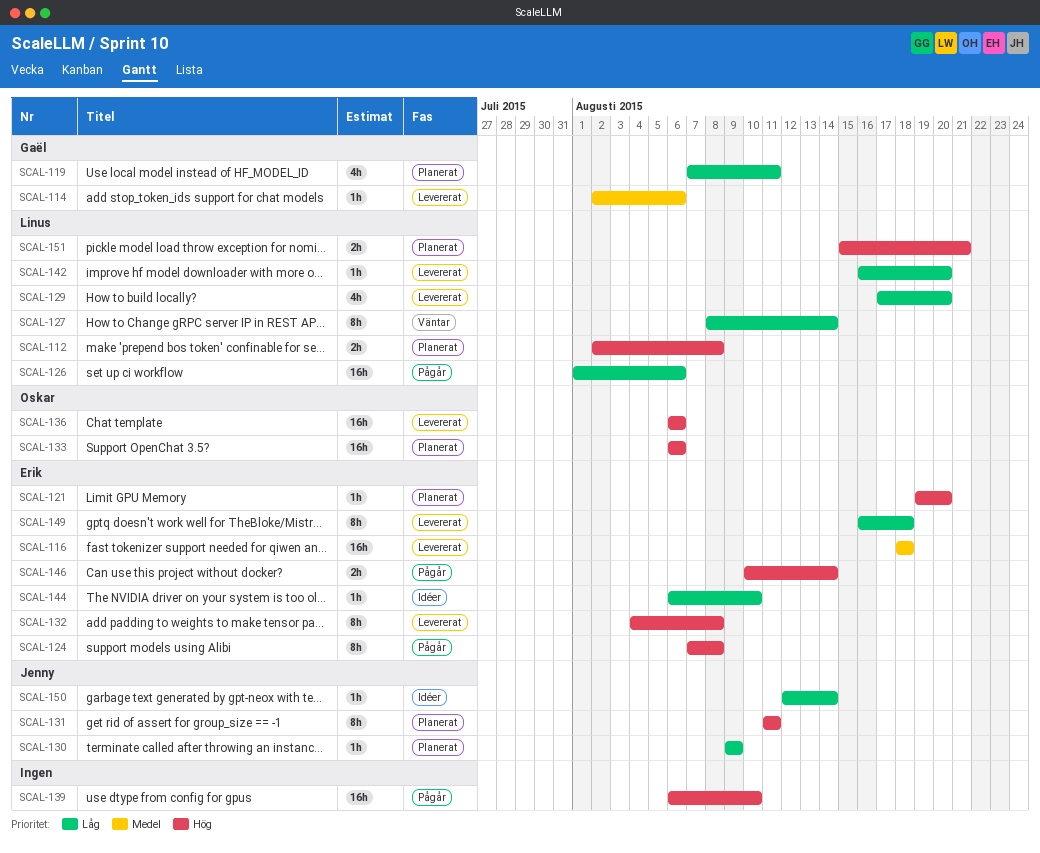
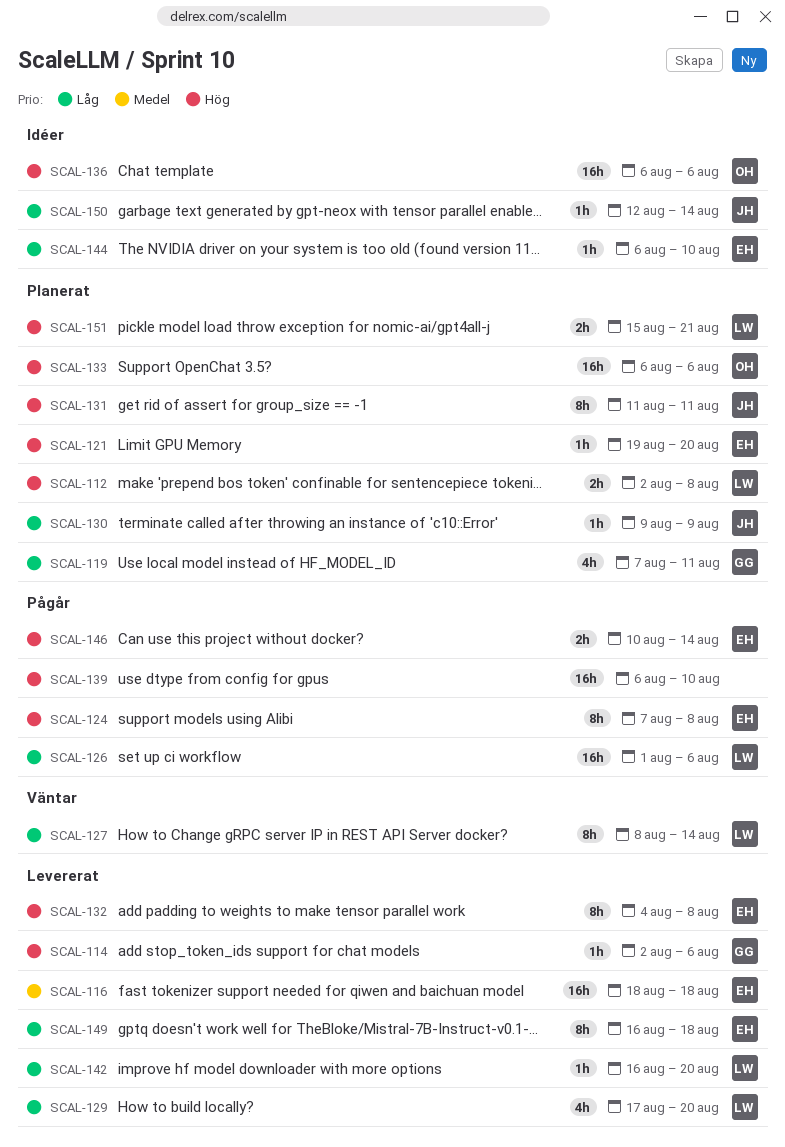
SCAL-114, priority: Medel -> Hög
SCAL-136, status: Levererat -> Idéer

